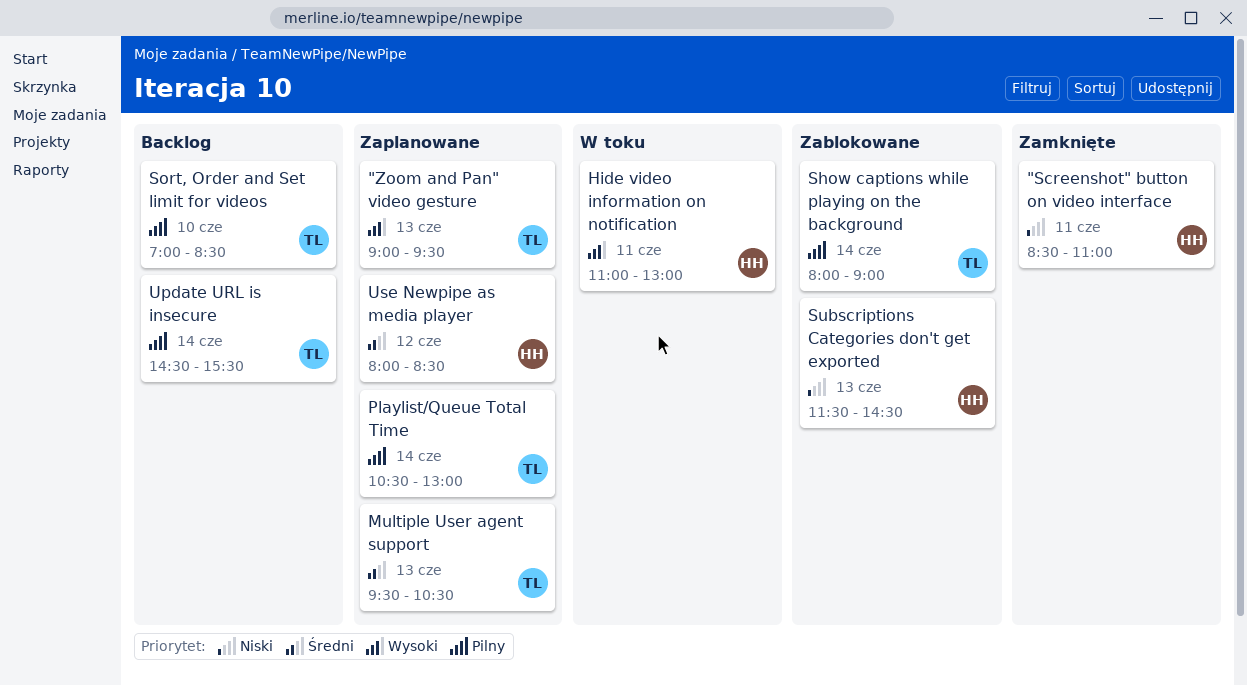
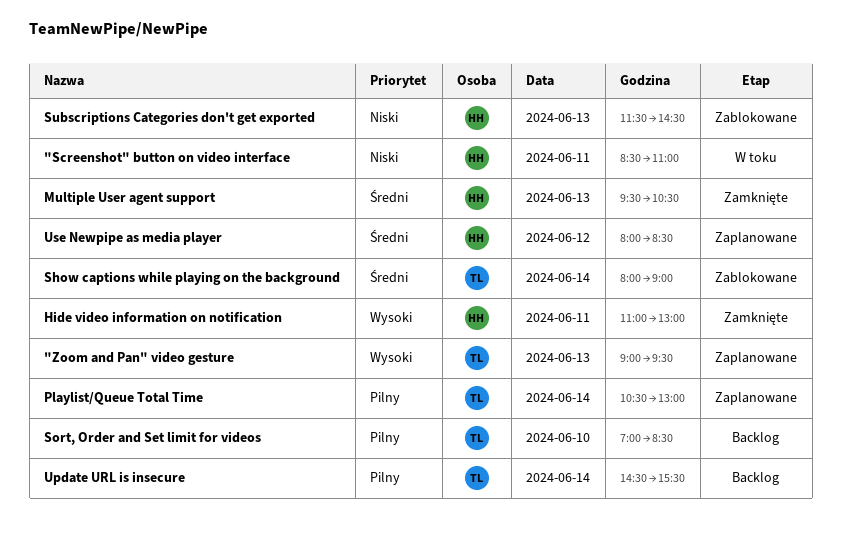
"Screenshot" button on video interface, status: Zamknięte -> W toku
Hide video information on notification, status: W toku -> Zamknięte
Multiple User agent support, status: Zaplanowane -> Zamknięte
Multiple User agent support, owner: TL -> HH
Show captions while playing on the background, priority: Pilny -> Średni

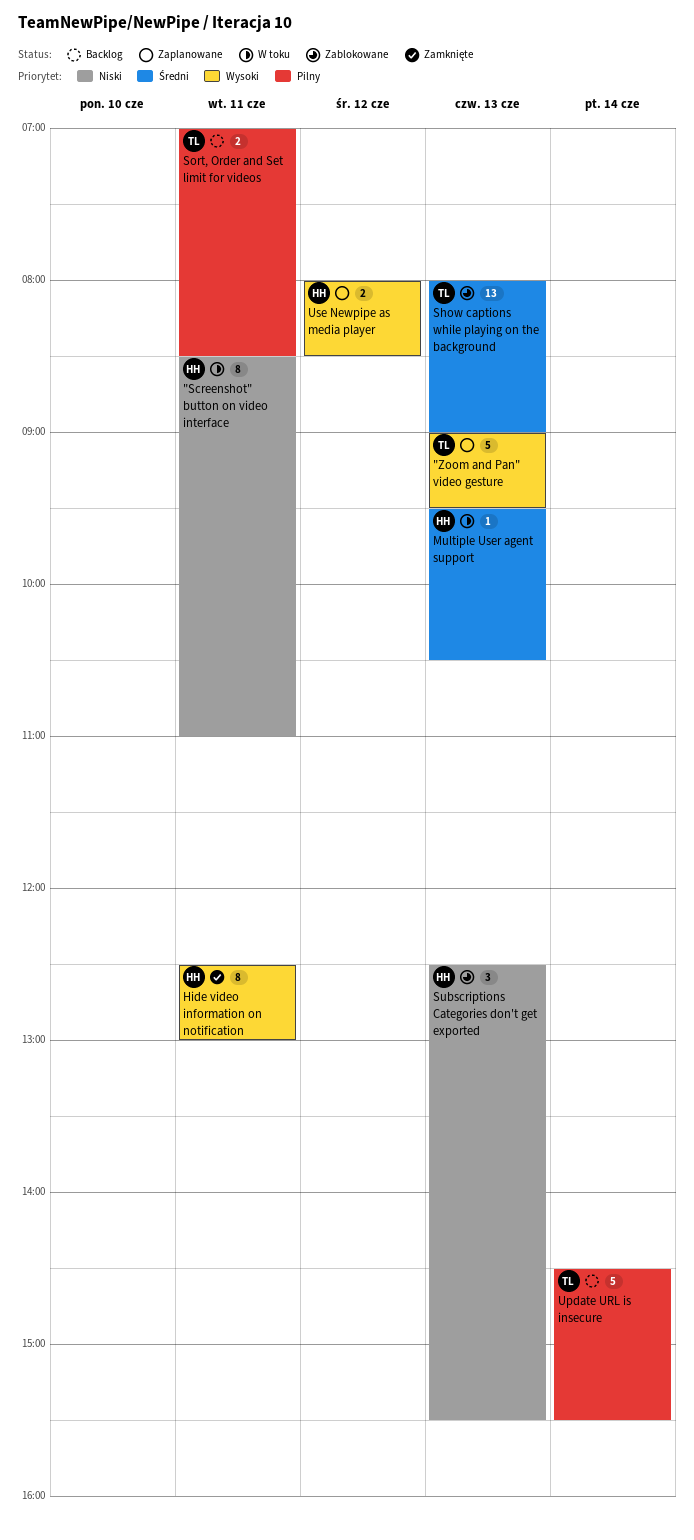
Hide video information on notification, begins: 11:00 -> 12:30
Multiple User agent support, status: Zamknięte -> W toku
Playlist/Queue Total Time: present -> none
Show captions while playing on the background, day: Jun 14 -> Jun 13
Sort, Order and Set limit for videos, day: Jun 10 -> Jun 11
Subscriptions Categories don't get exported, begins: 11:30 -> 12:30
Subscriptions Categories don't get exported, ends: 14:30 -> 15:30
Use Newpipe as media player, priority: Średni -> Wysoki

